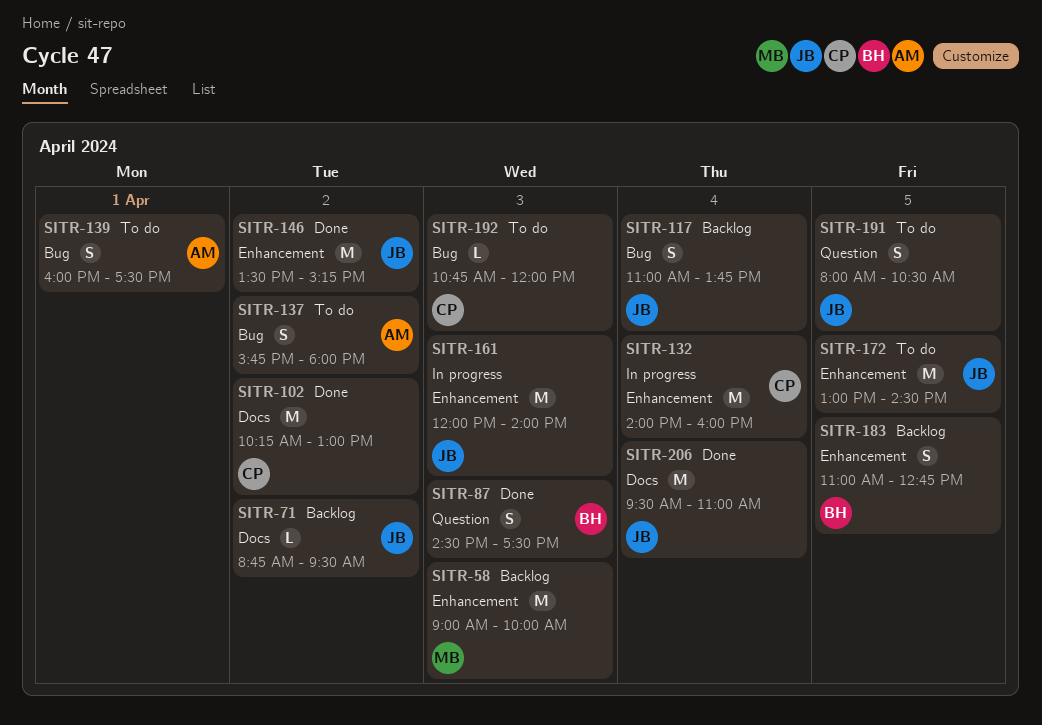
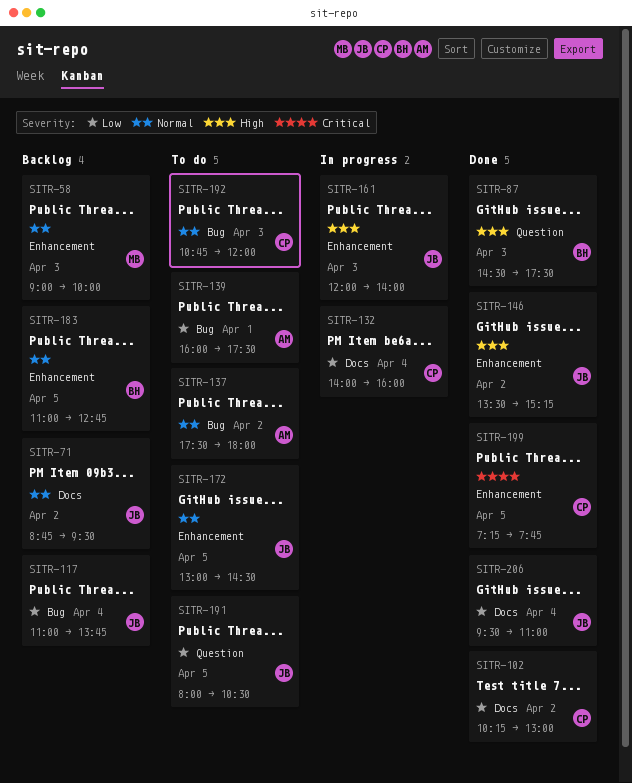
SITR-132, label: Enhancement -> Docs
SITR-137, begins: 15:45 -> 17:30
SITR-199: none -> present

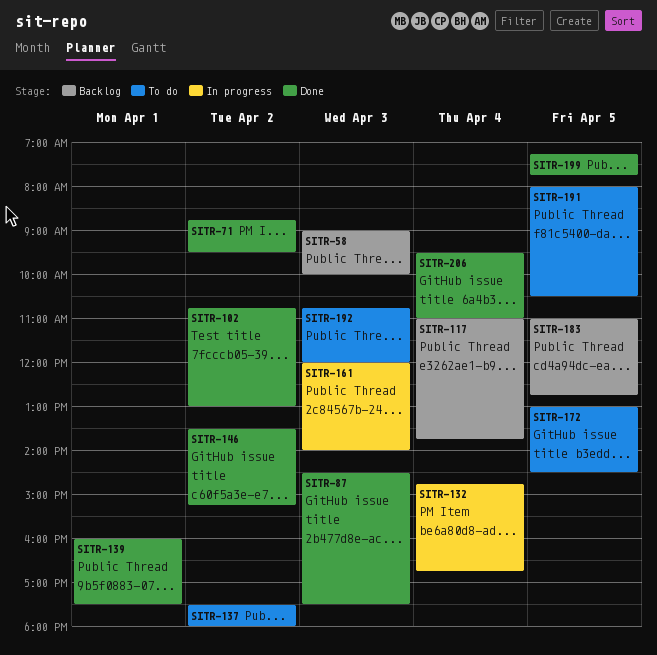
SITR-71, status: Backlog -> Done
SITR-102, begins: 10:15 -> 10:45
SITR-132, begins: 14:00 -> 14:45
SITR-132, ends: 16:00 -> 16:45
SITR-139, status: To do -> Done

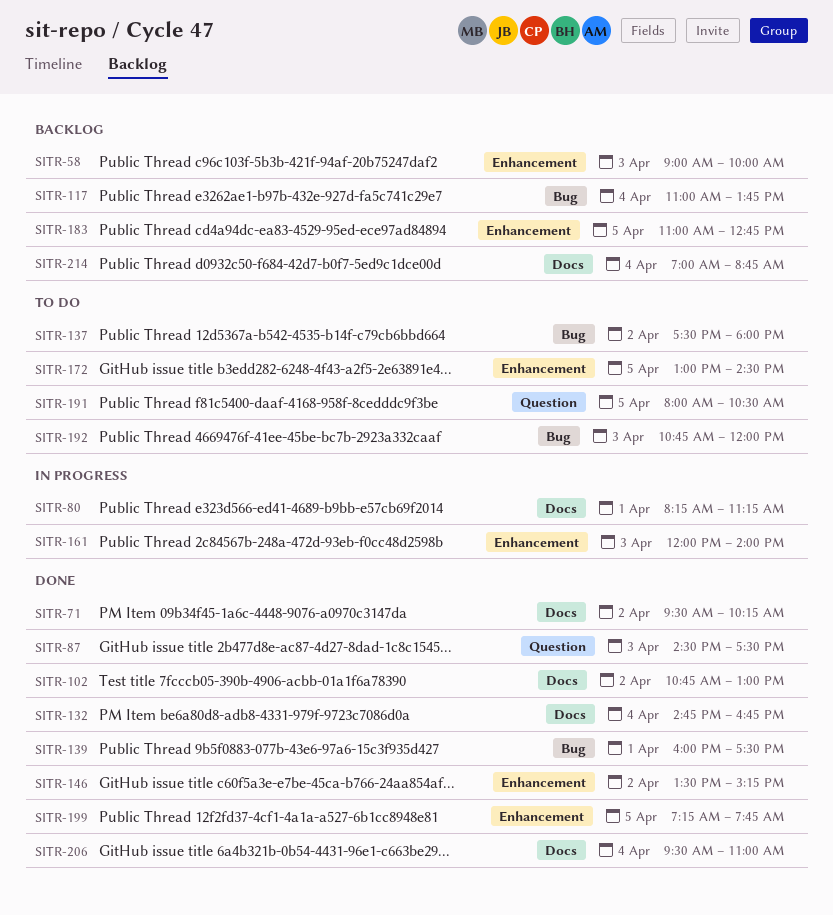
SITR-71, begins: 08:45 -> 09:30
SITR-71, ends: 09:30 -> 10:15
SITR-80: none -> present
SITR-132, status: In progress -> Done
SITR-214: none -> present

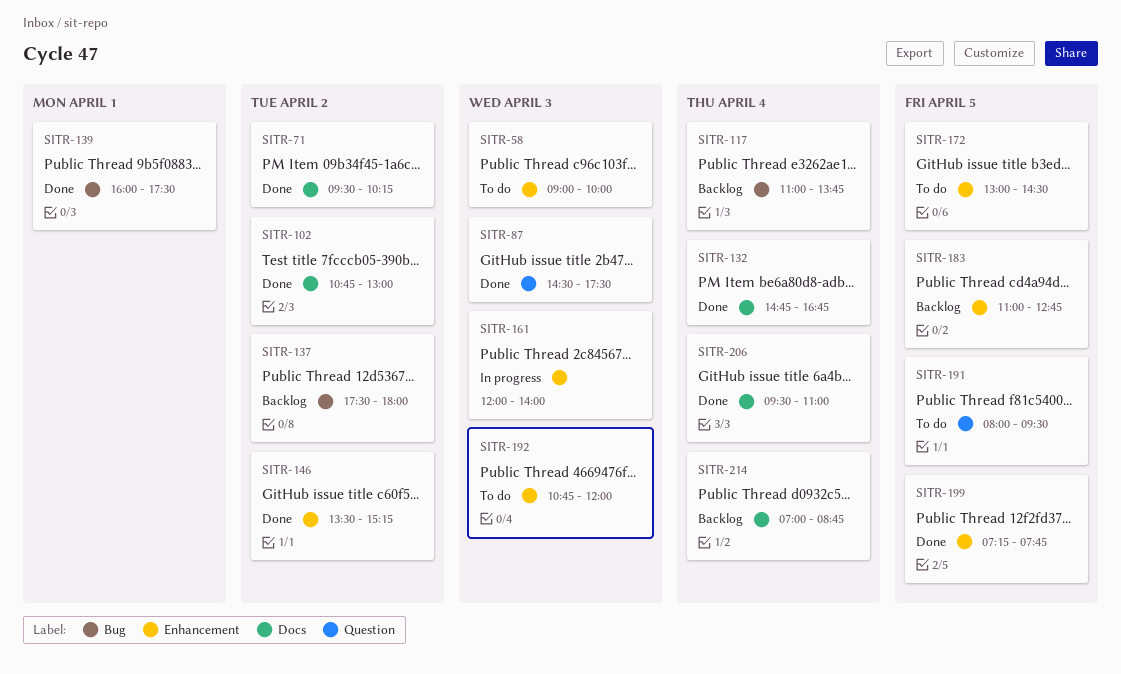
SITR-58, status: Backlog -> To do
SITR-80: present -> none
SITR-137, status: To do -> Backlog
SITR-191, ends: 10:30 -> 09:30
SITR-192, label: Bug -> Enhancement

